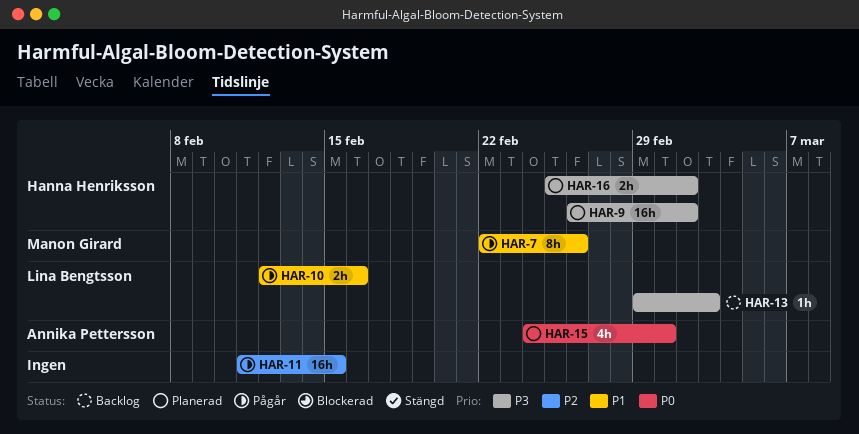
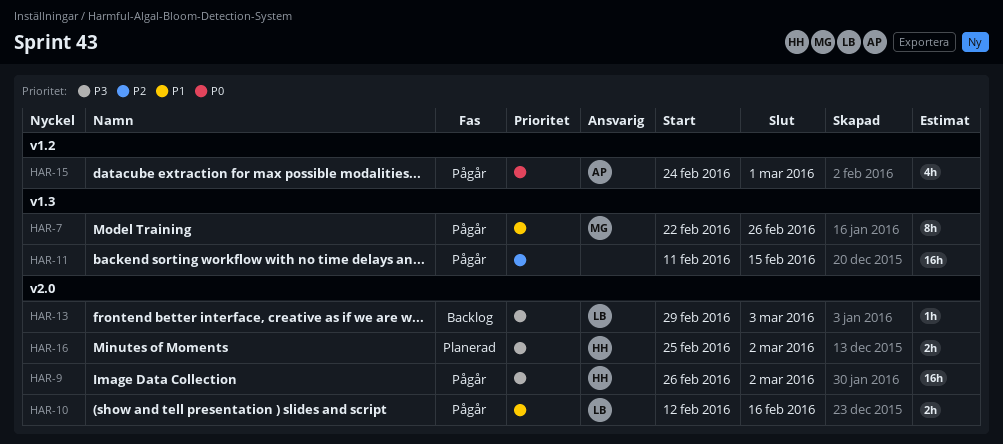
HAR-9, status: Planerad -> Pågår
HAR-15, status: Planerad -> Pågår

